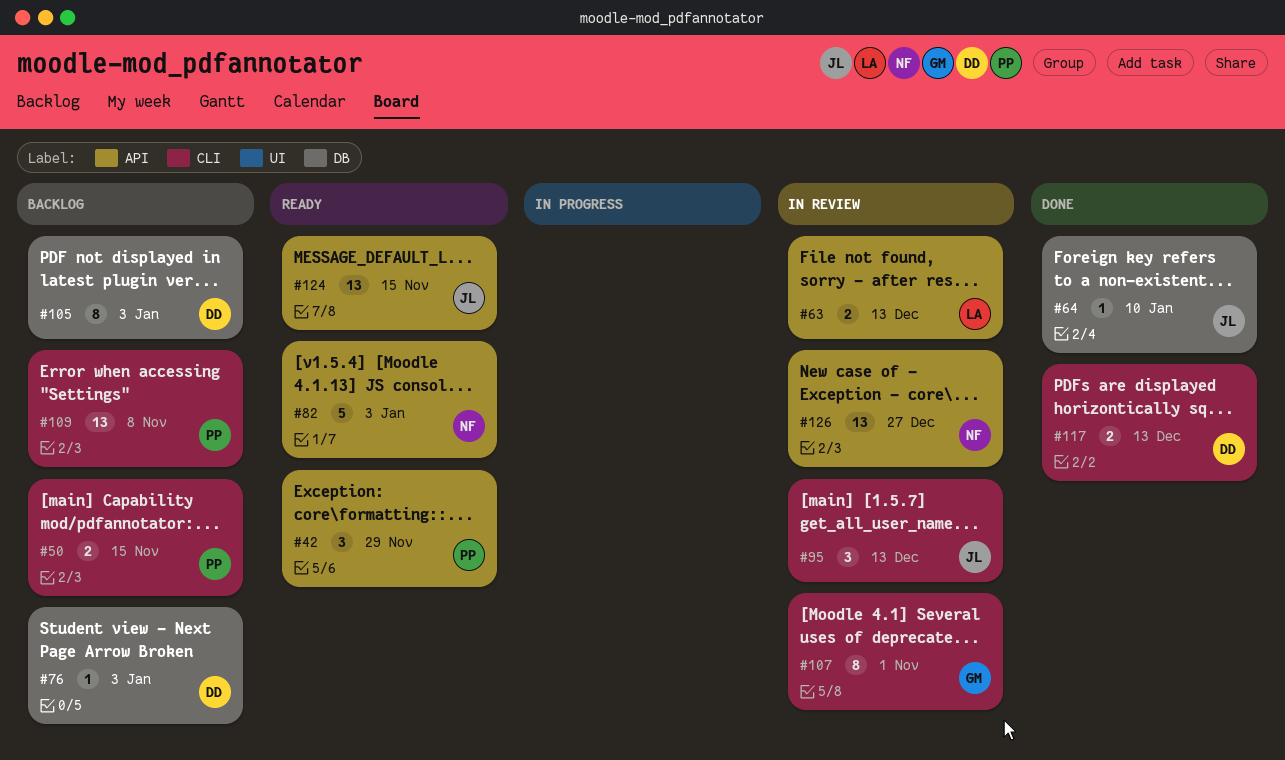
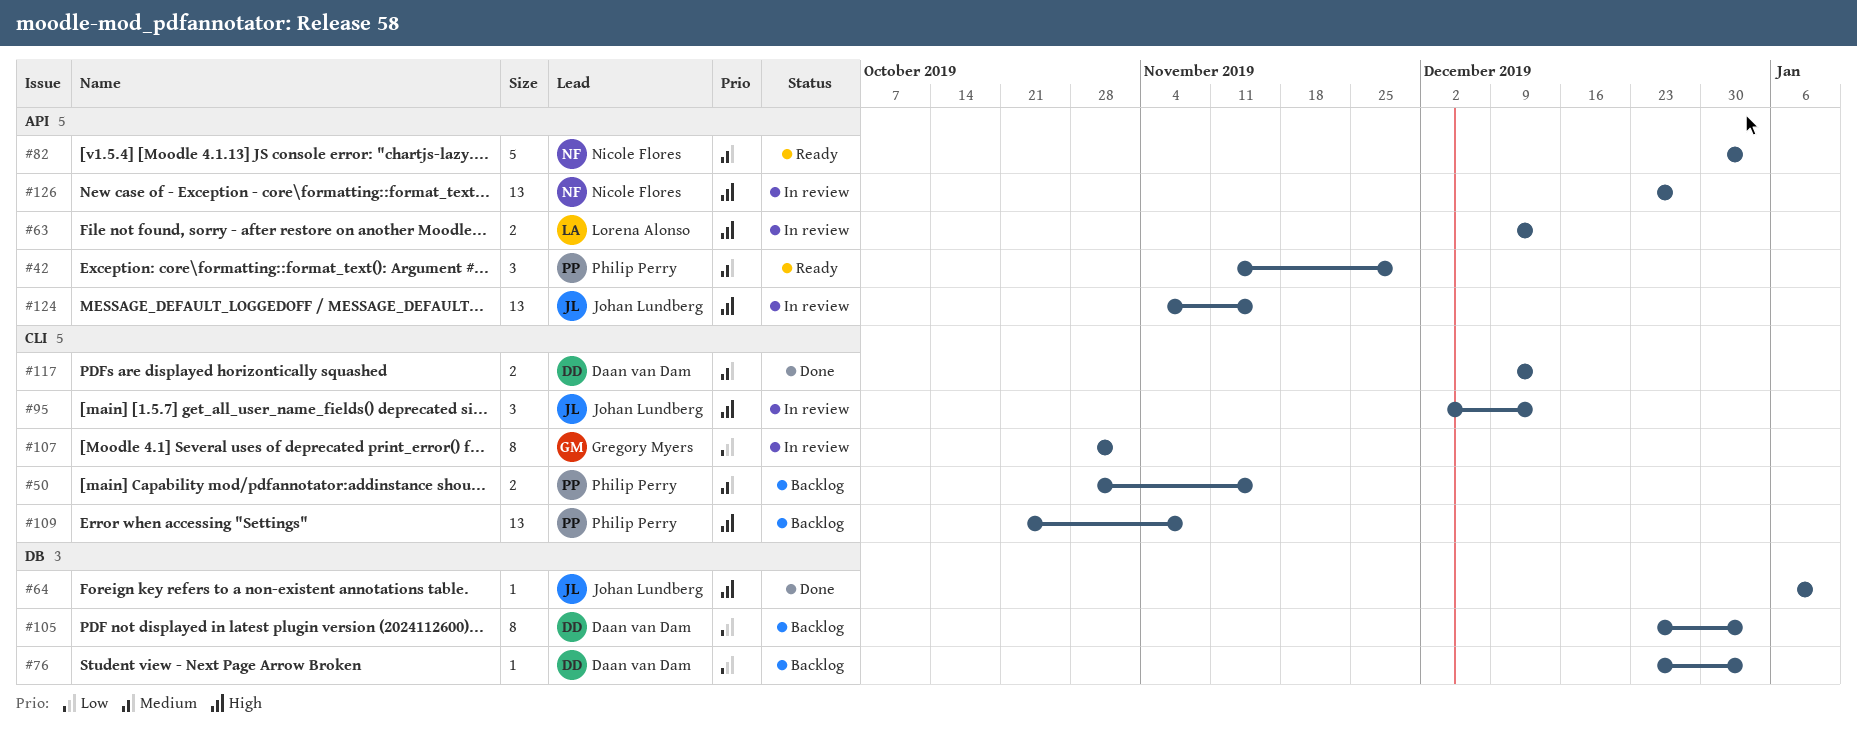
#124, status: Ready -> In review

